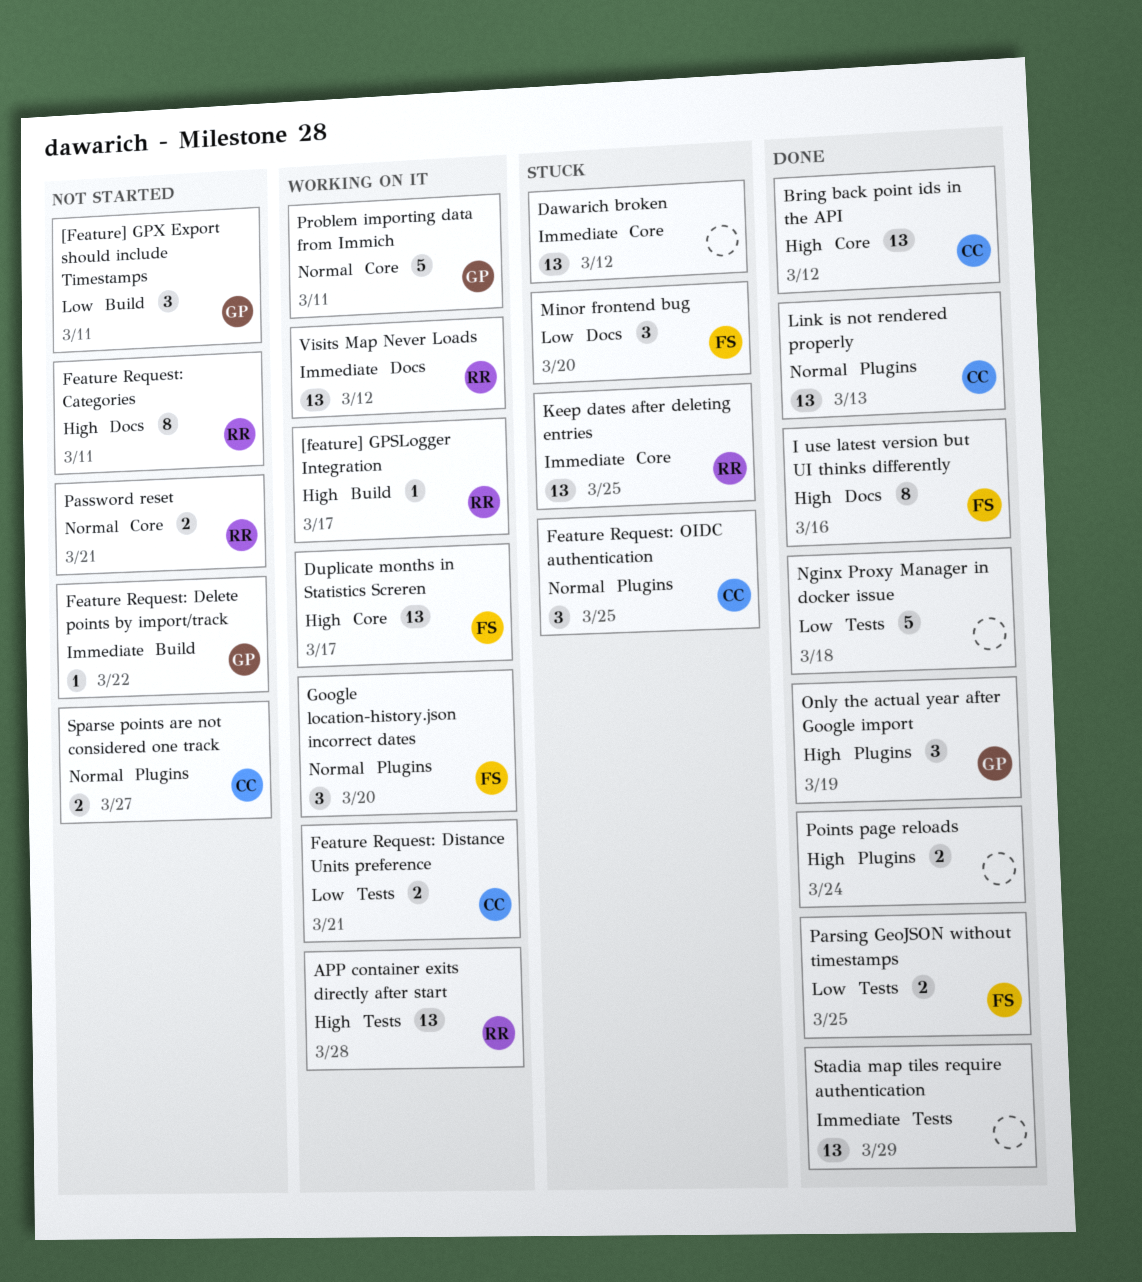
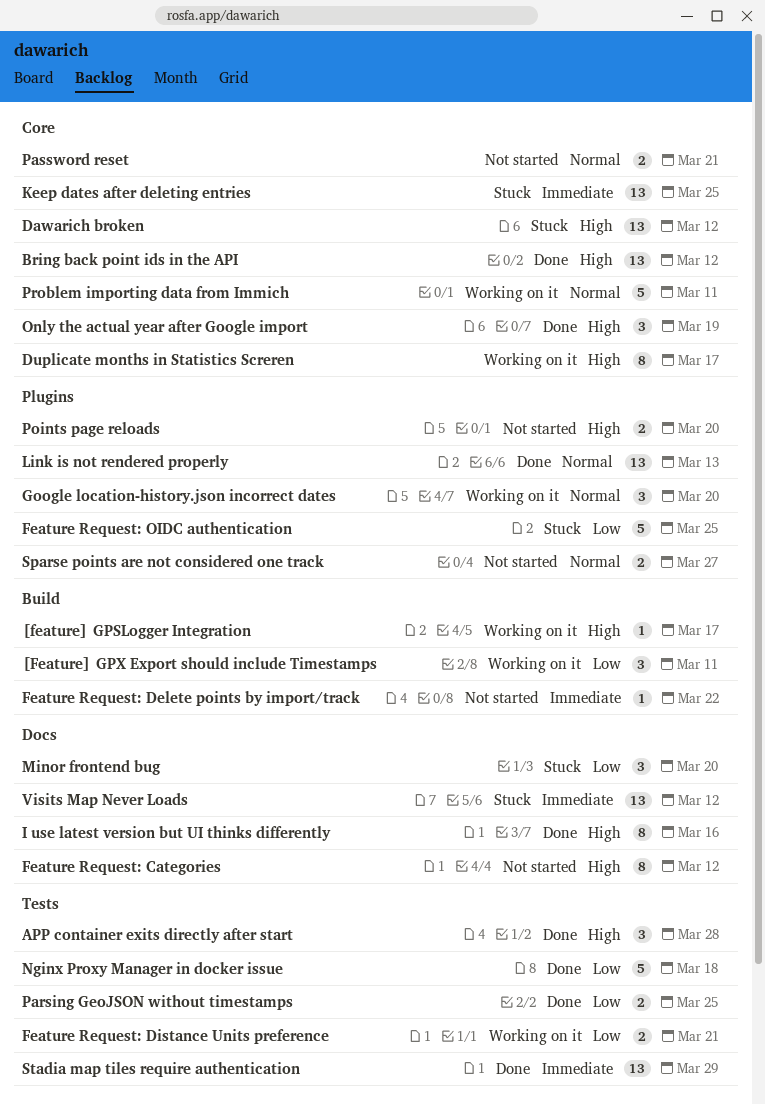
[Feature] GPX Export should include Timestamps, status: Not started -> Working on it
APP container exits directly after start, status: Working on it -> Done
APP container exits directly after start, estimate: 13 -> 3
Dawarich broken, priority: Immediate -> High
Duplicate months in Statistics Screren, estimate: 13 -> 8
Feature Request: Categories, due: Mar 11 -> Mar 12
Feature Request: OIDC authentication, priority: Normal -> Low
Feature Request: OIDC authentication, estimate: 3 -> 5
Only the actual year after Google import, label: Plugins -> Core
Points page reloads, status: Done -> Not started
Points page reloads, due: Mar 24 -> Mar 20
Visits Map Never Loads, status: Working on it -> Stuck

